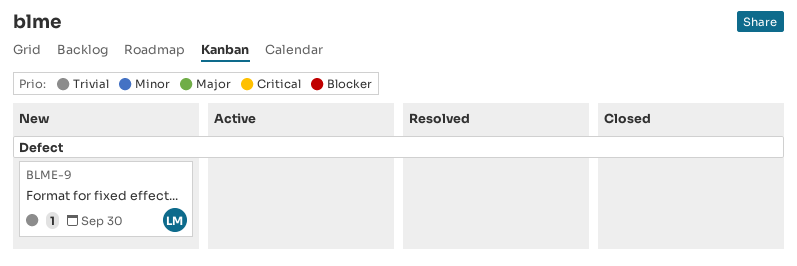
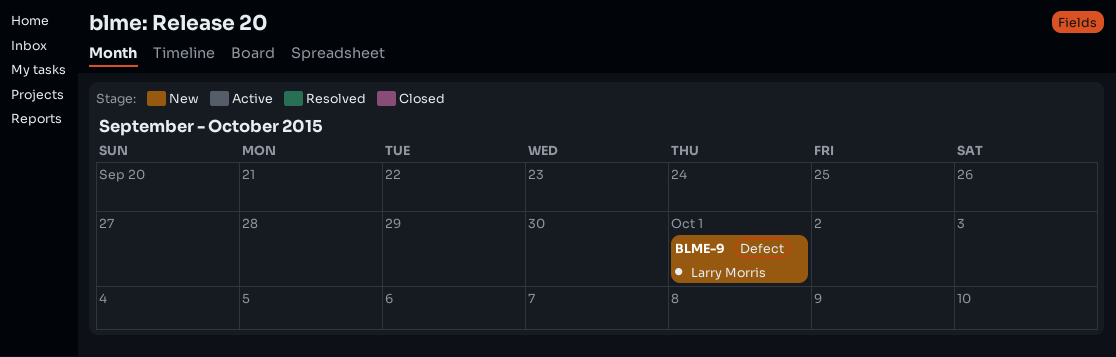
BLME-9, due: Sep 30 -> Oct 1

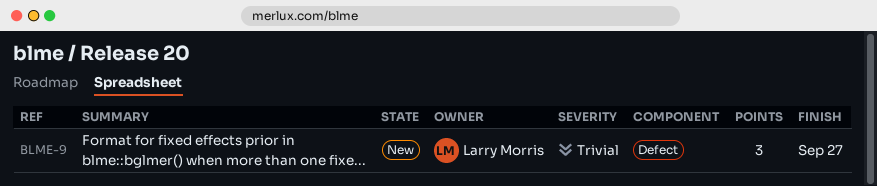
BLME-9, estimate: 1 -> 3
BLME-9, due: Oct 1 -> Sep 27

